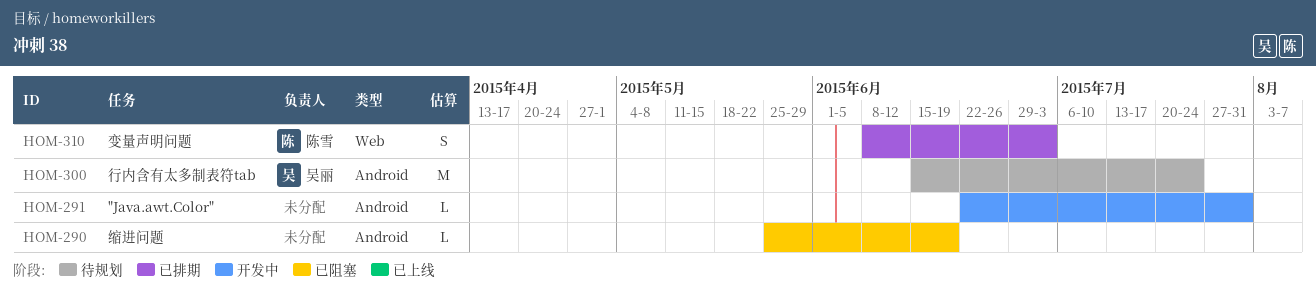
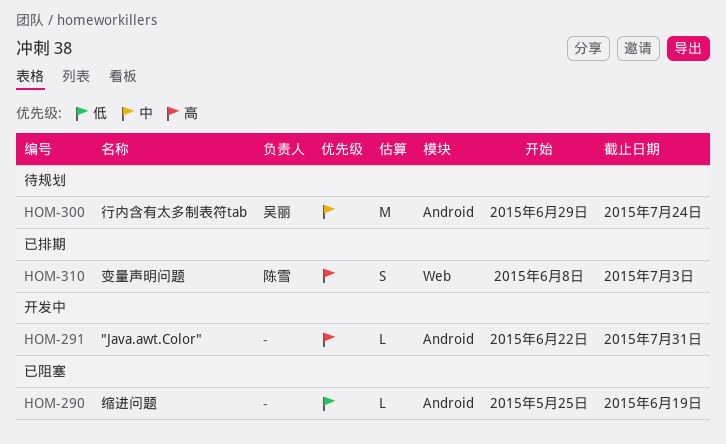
HOM-300, start: Jun 15 -> Jun 29

